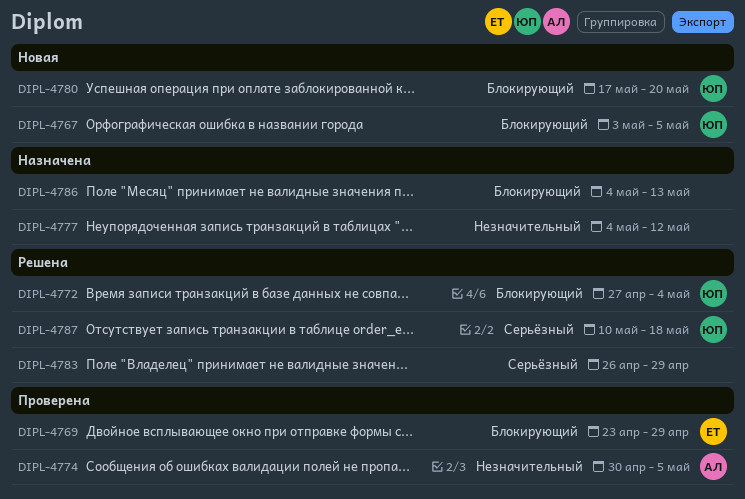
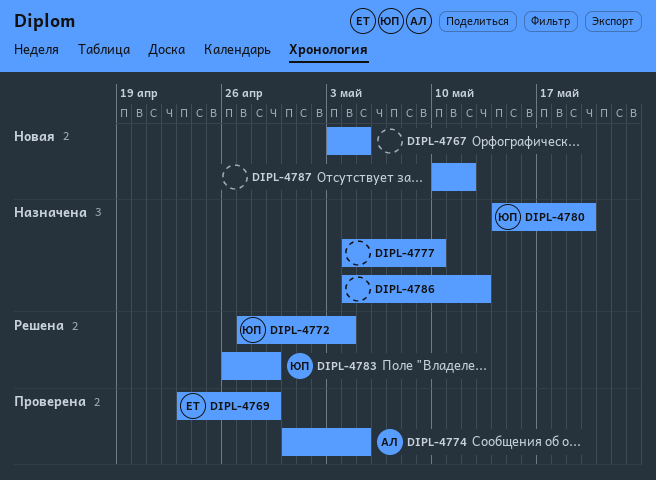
DIPL-4767, owner: ЮП -> none
DIPL-4777, due: May 12 -> May 10
DIPL-4780, status: Новая -> Назначена
DIPL-4780, start: May 17 -> May 14
DIPL-4783, owner: none -> ЮП
DIPL-4787, status: Решена -> Новая
DIPL-4787, owner: ЮП -> none
DIPL-4787, due: May 18 -> May 12

